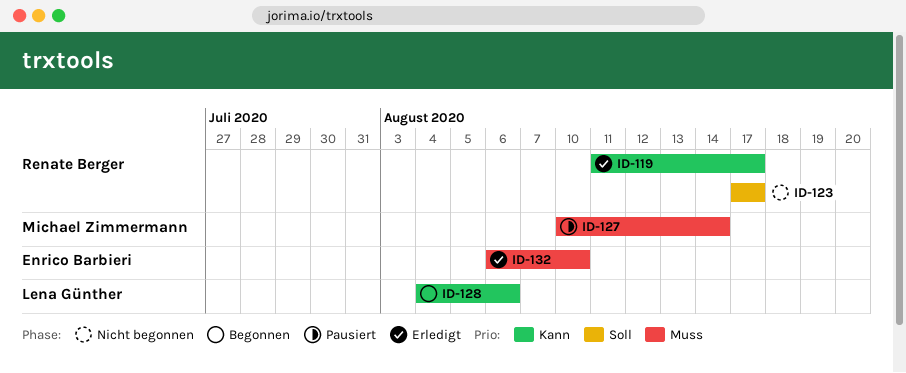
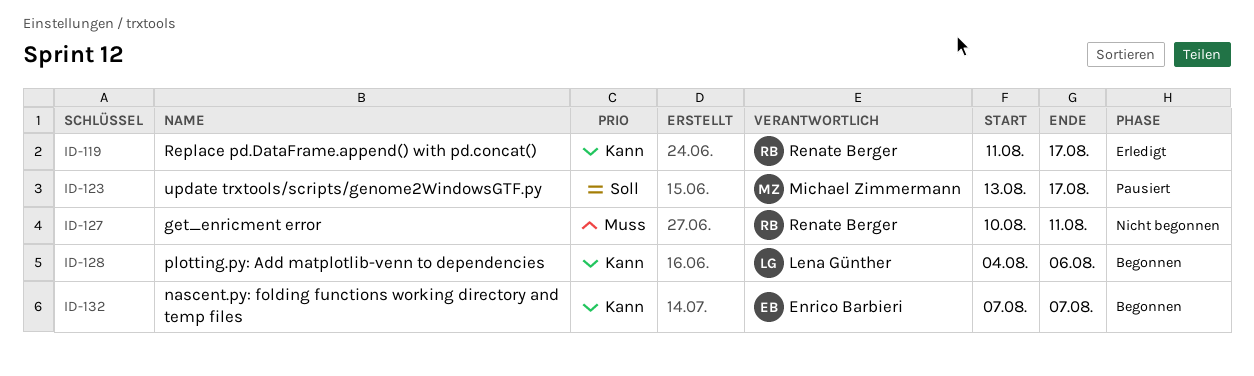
ID-123, status: Nicht begonnen -> Pausiert
ID-123, owner: Renate Berger -> Michael Zimmermann
ID-123, start: Aug 17 -> Aug 13
ID-127, status: Pausiert -> Nicht begonnen
ID-127, owner: Michael Zimmermann -> Renate Berger
ID-127, due: Aug 14 -> Aug 11
ID-132, status: Erledigt -> Begonnen
ID-132, priority: Muss -> Kann
ID-132, start: Aug 6 -> Aug 7
ID-132, due: Aug 10 -> Aug 7

